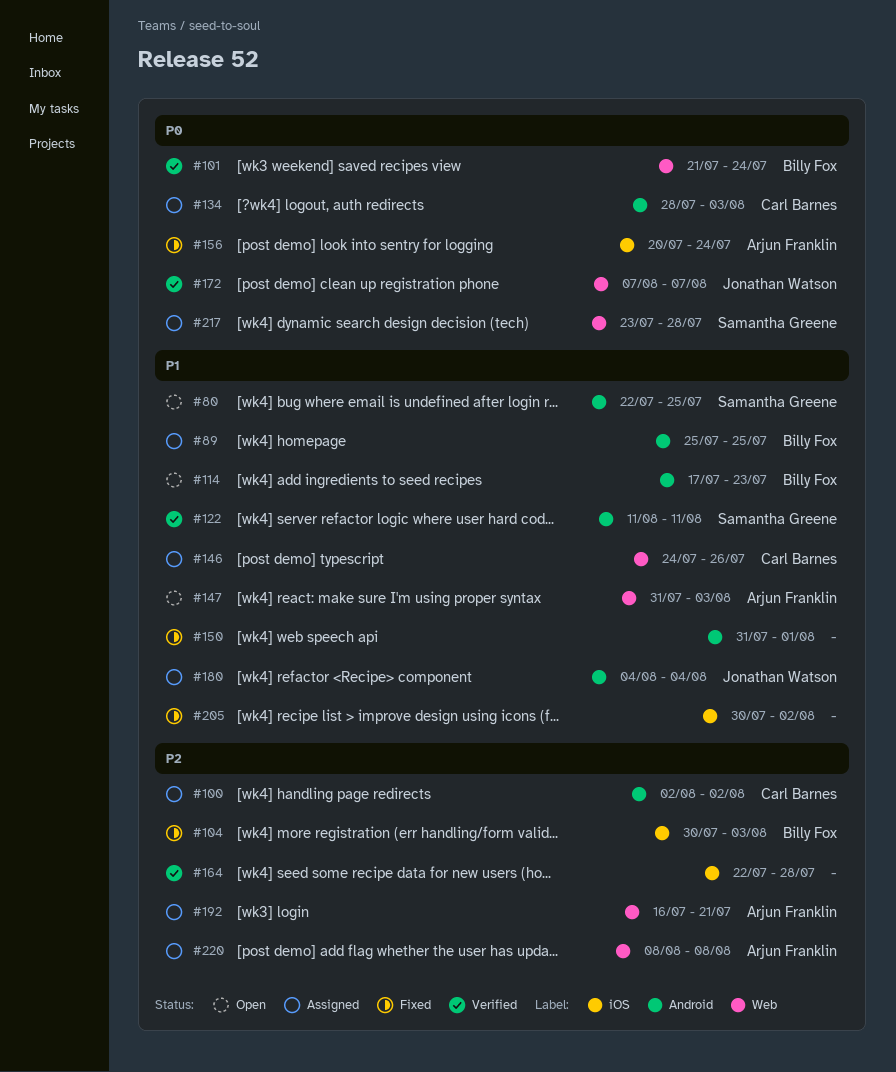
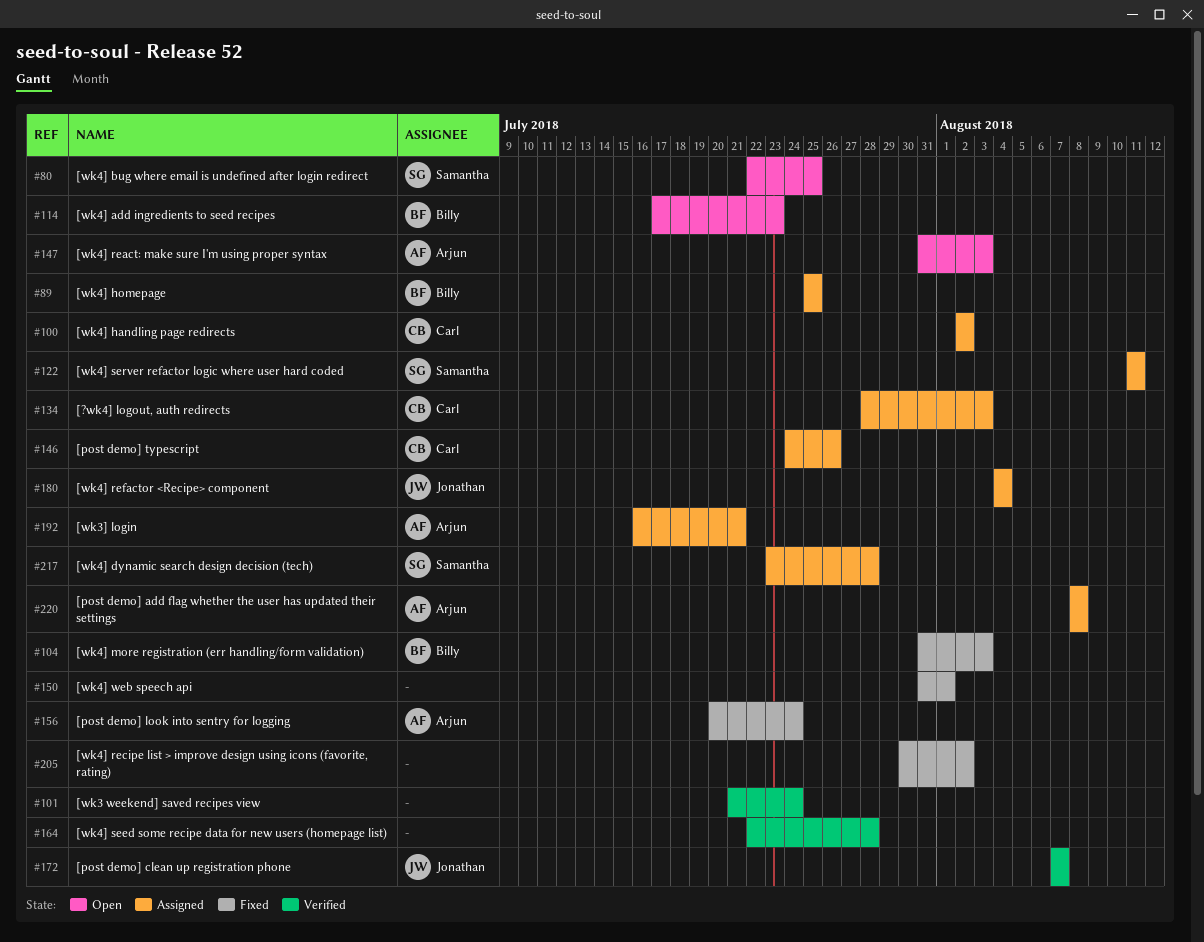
#101, owner: Billy Fox -> none
#104, start: Jul 30 -> Jul 31
#122, status: Verified -> Assigned

